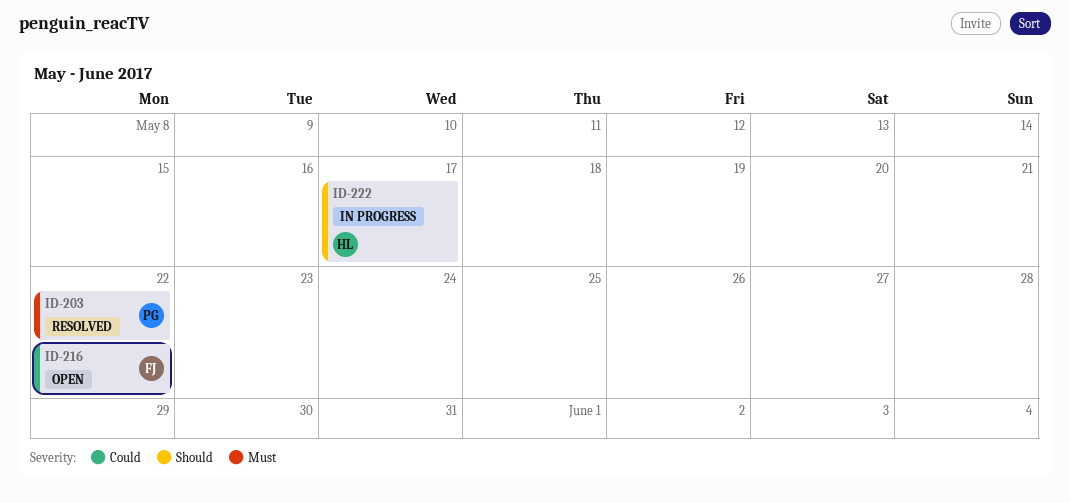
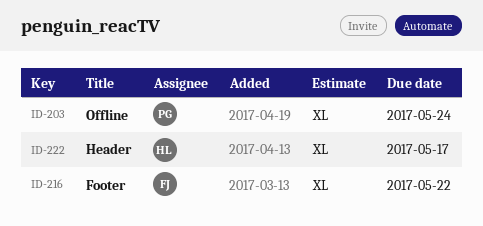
ID-203, due: May 22 -> May 24

